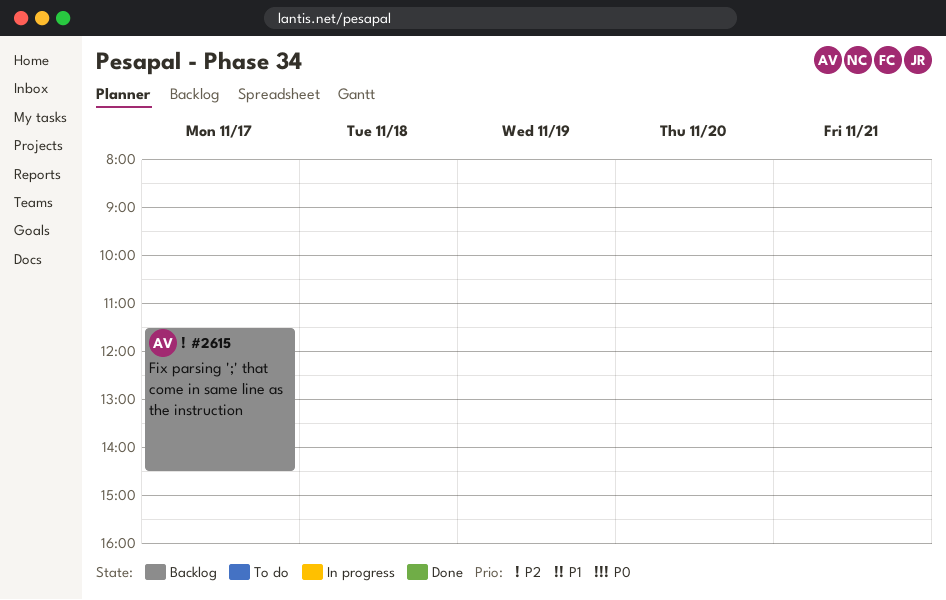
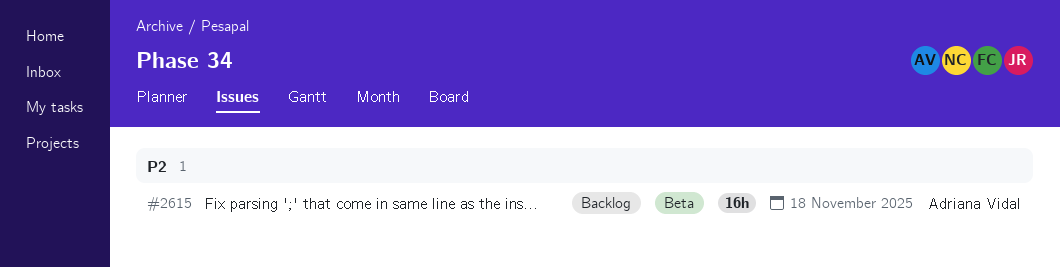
#2615, day: Nov 17 -> Nov 18

